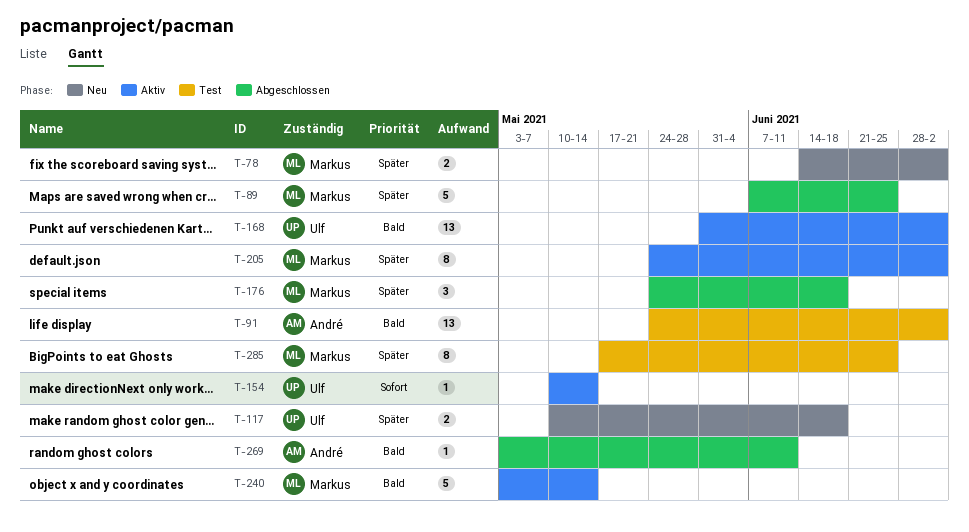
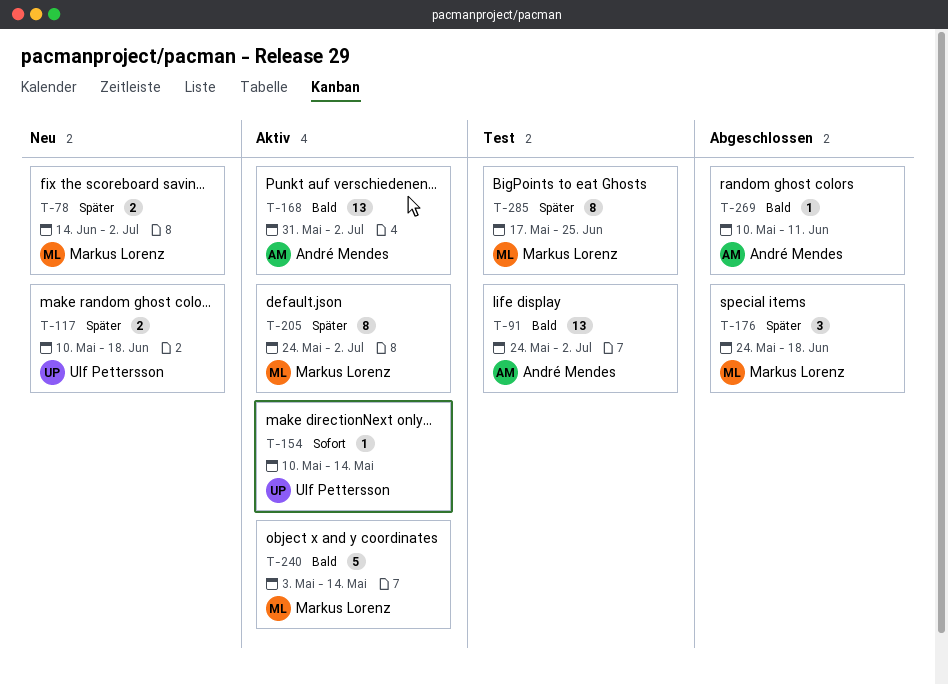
T-89: present -> none
T-168, owner: Ulf Pettersson -> André Mendes
T-269, start: May 3 -> May 10

